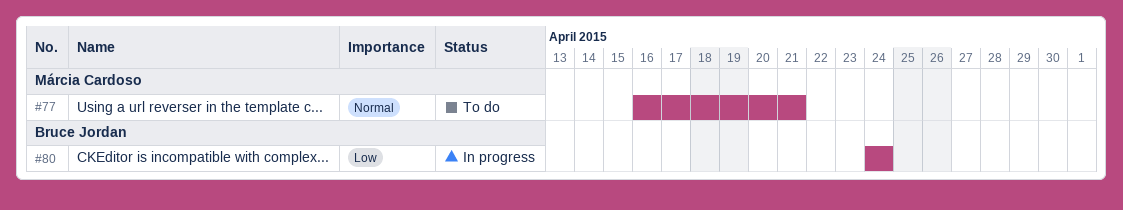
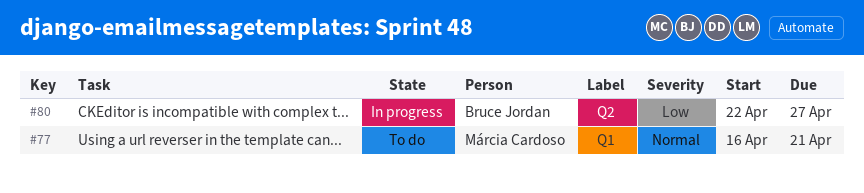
#80, start: Apr 24 -> Apr 22
#80, due: Apr 24 -> Apr 27

